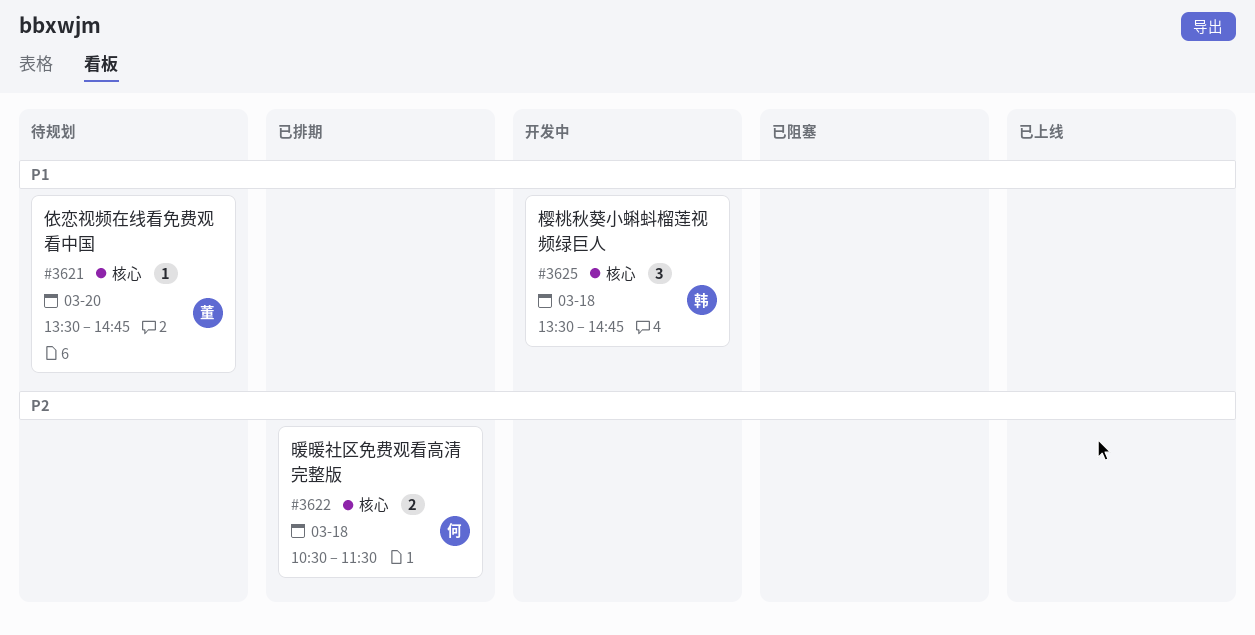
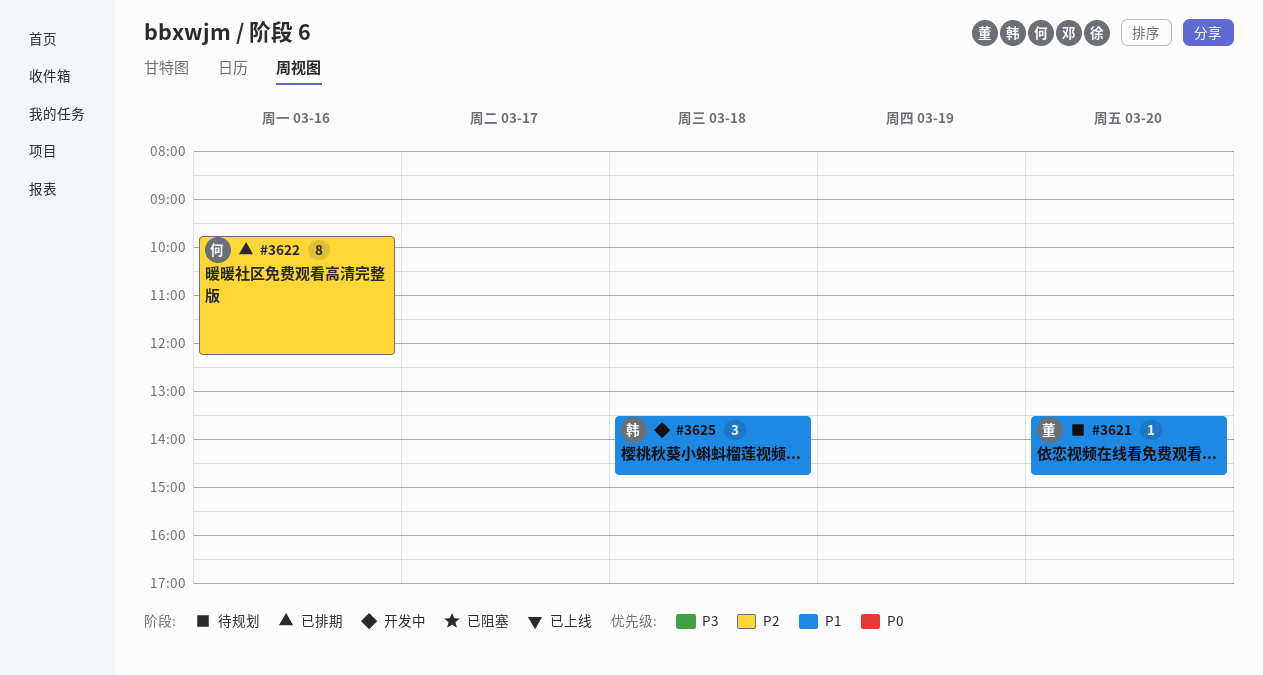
#3622, estimate: 2 -> 8
#3622, day: Mar 18 -> Mar 16
#3622, begins: 10:30 -> 09:45
#3622, ends: 11:30 -> 12:15

